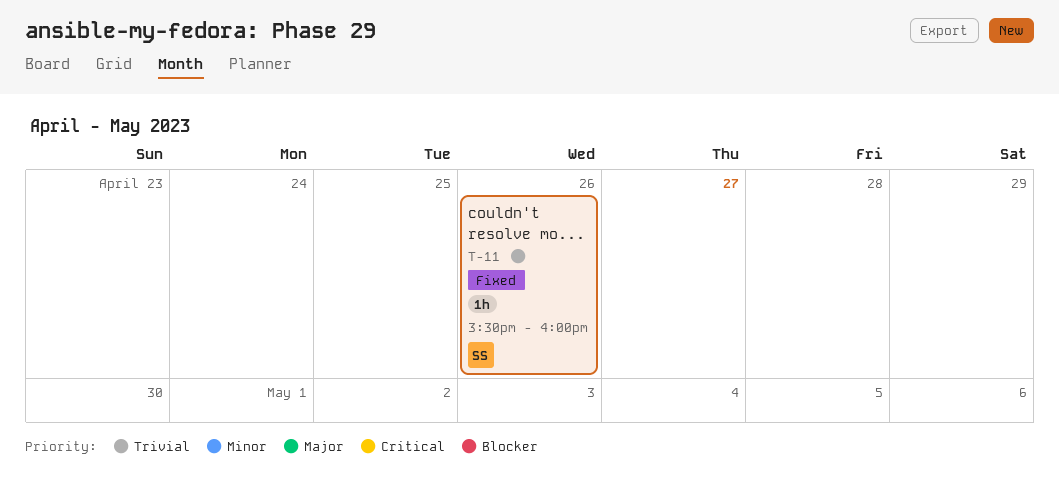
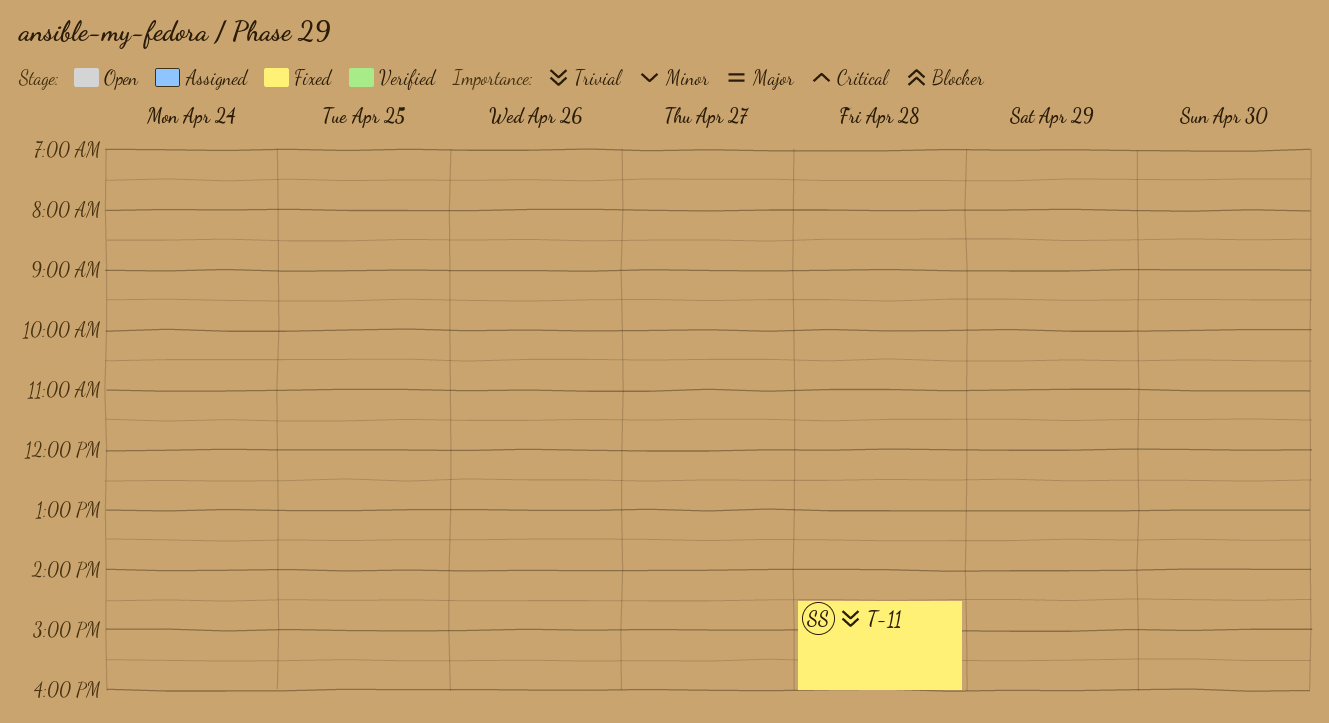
T-11, day: Apr 26 -> Apr 28
T-11, begins: 15:30 -> 14:30

